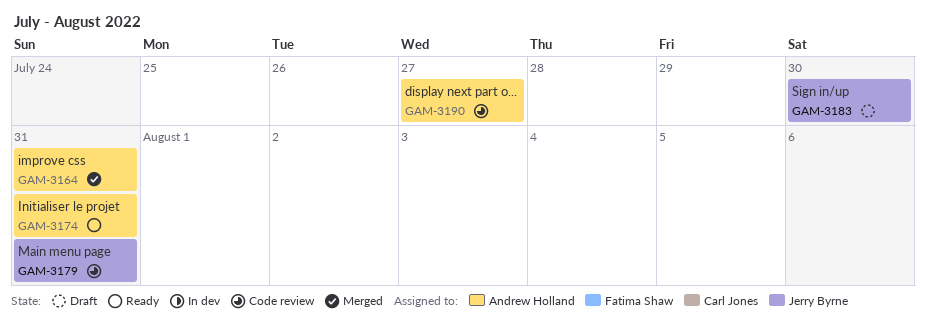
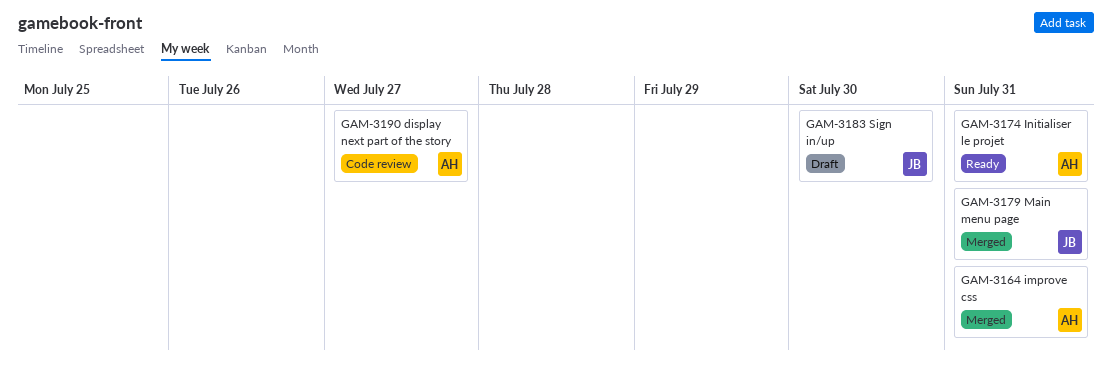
GAM-3179, status: Code review -> Merged

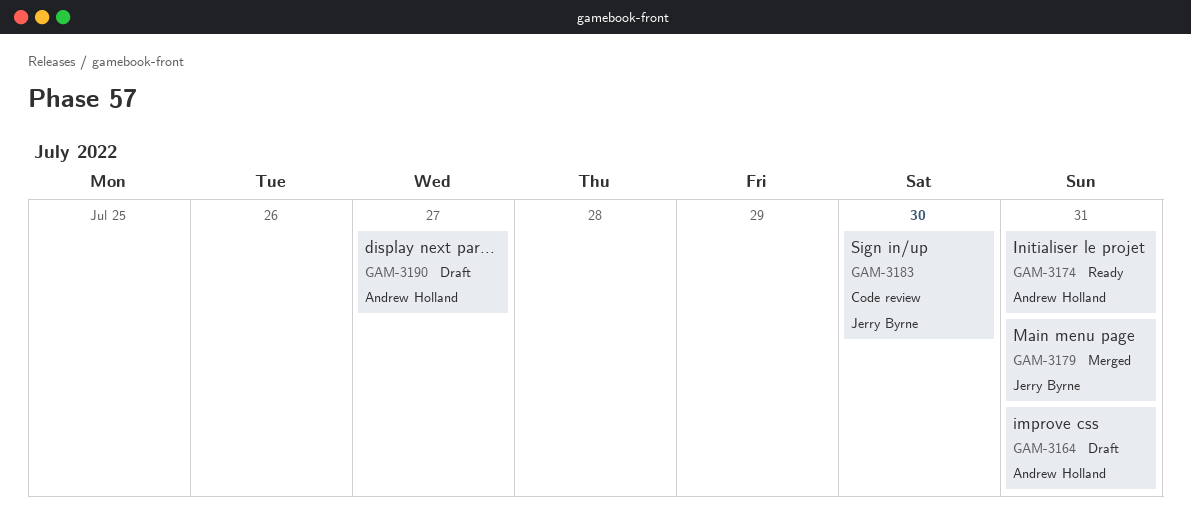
GAM-3164, status: Merged -> Draft
GAM-3183, status: Draft -> Code review
GAM-3190, status: Code review -> Draft

